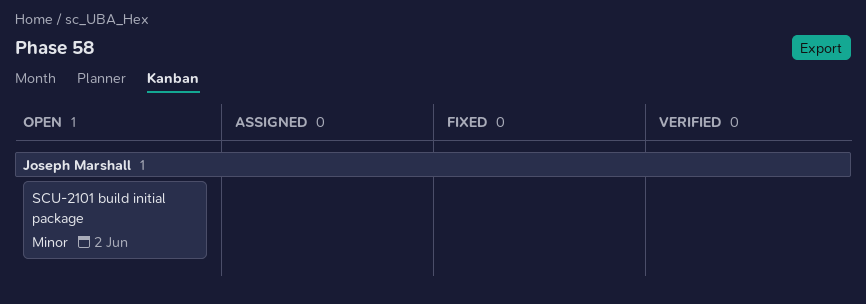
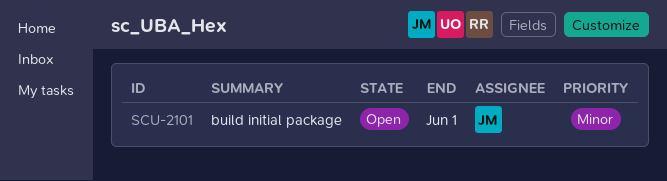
SCU-2101, due: Jun 2 -> Jun 1

